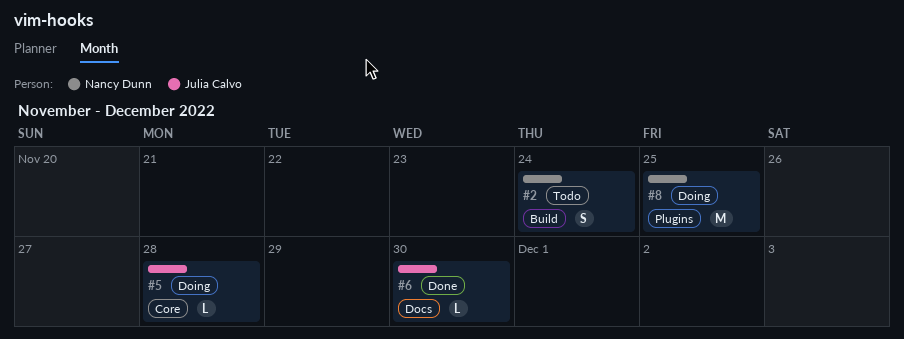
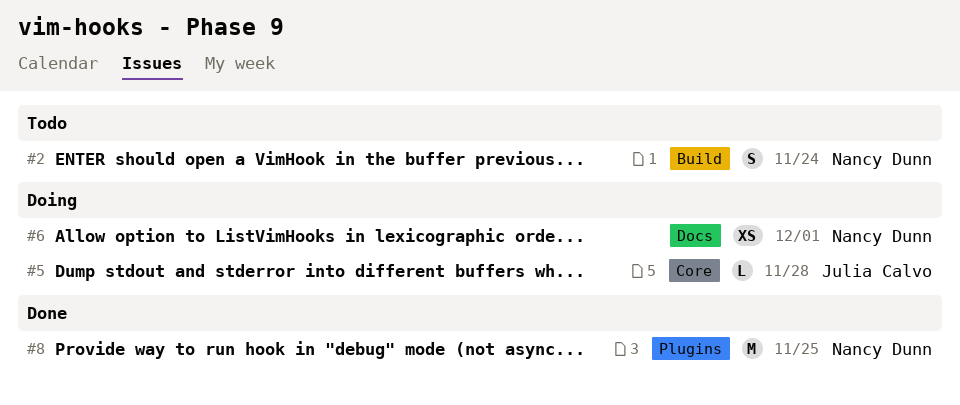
#6, status: Done -> Doing
#6, owner: Julia Calvo -> Nancy Dunn
#6, estimate: L -> XS
#6, due: Nov 30 -> Dec 1
#8, status: Doing -> Done

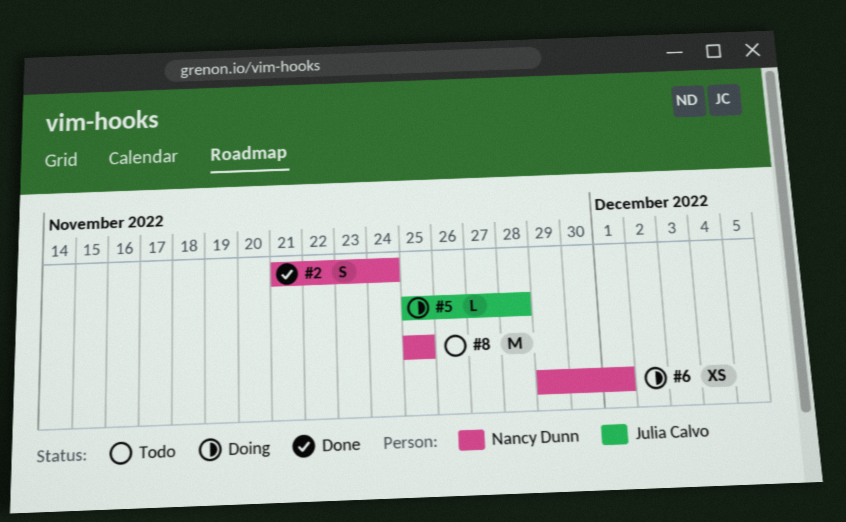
#2, status: Todo -> Done
#8, status: Done -> Todo

